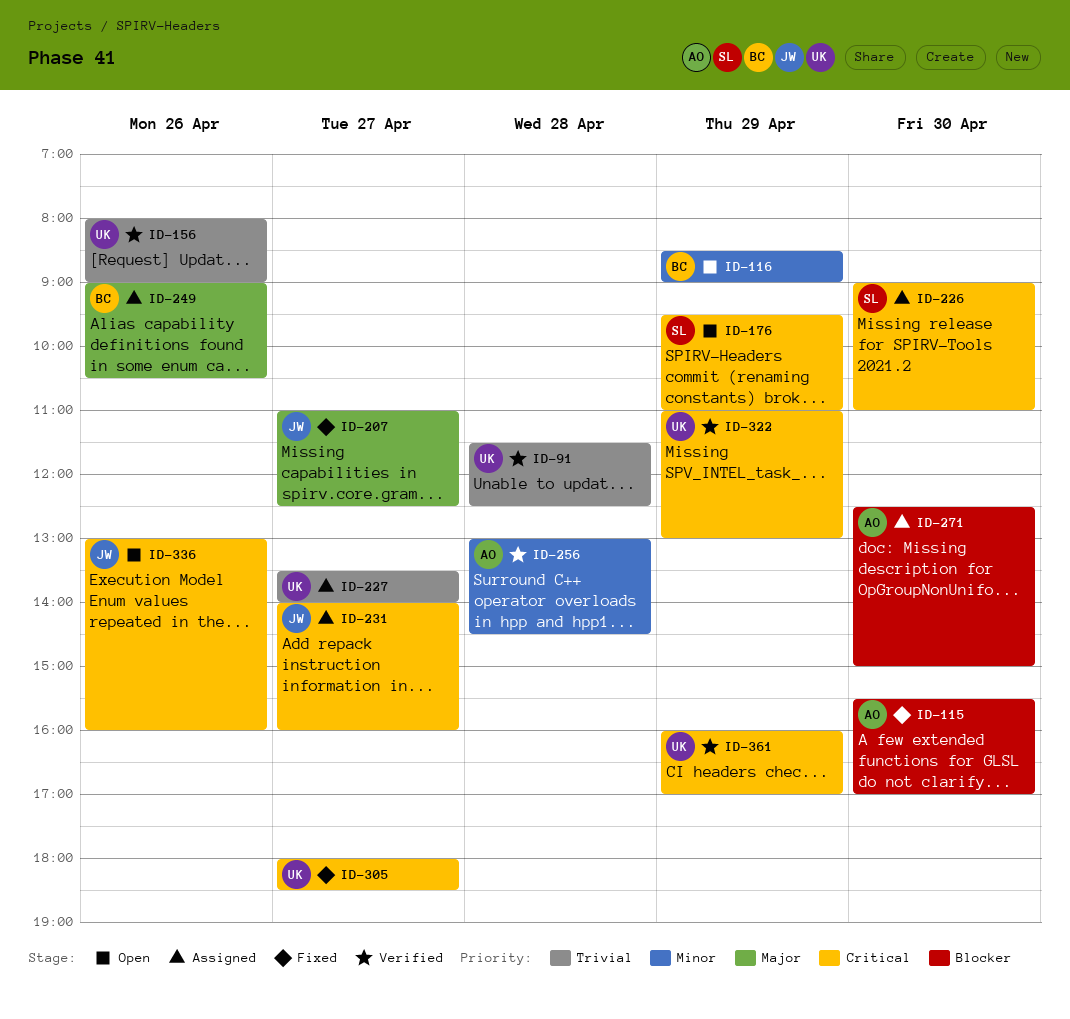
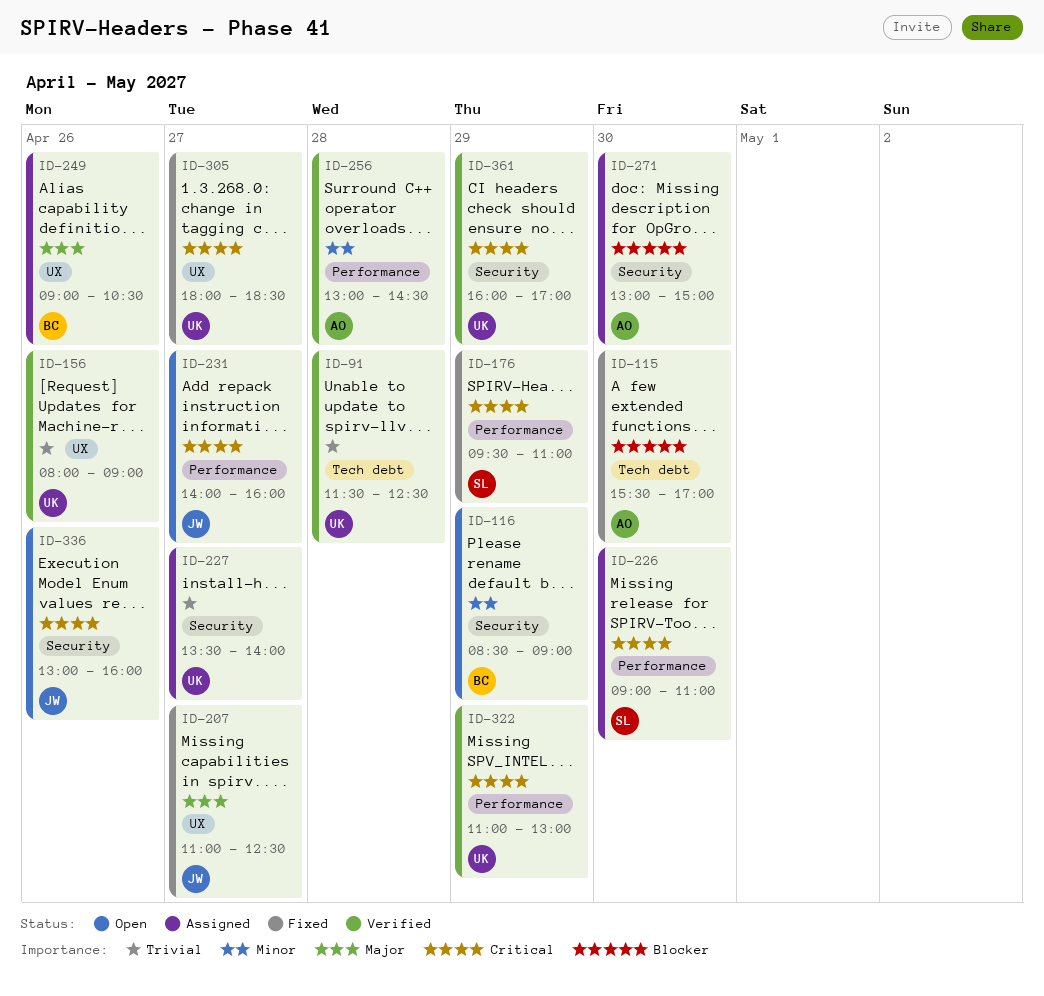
ID-176, status: Open -> Fixed
ID-231, status: Assigned -> Open
ID-271, begins: 12:30 -> 13:00

